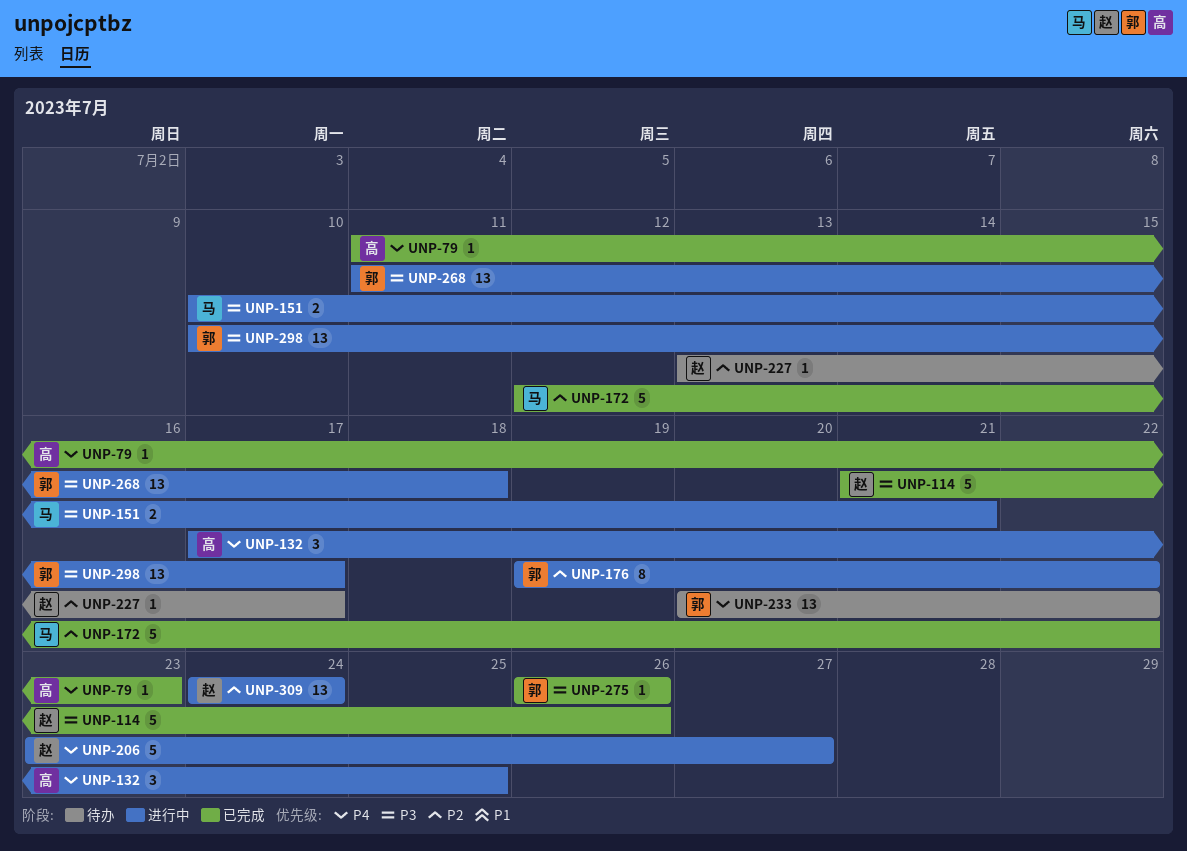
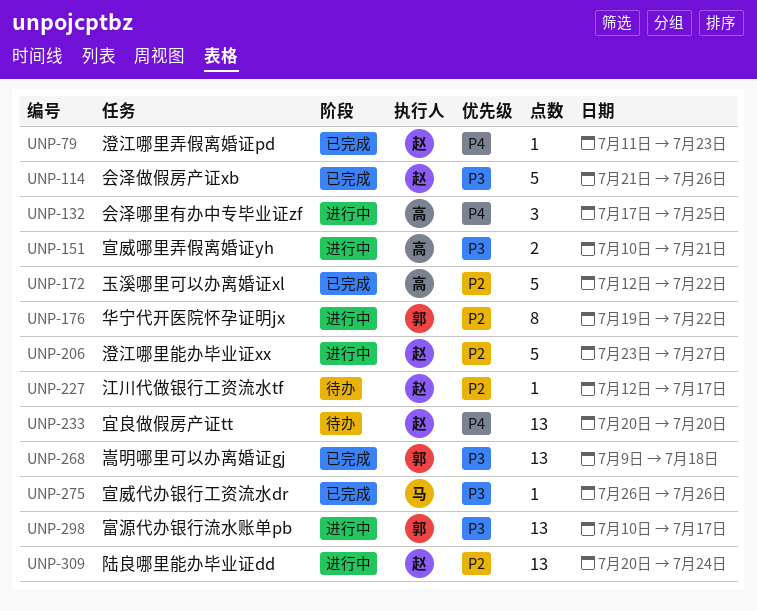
UNP-79, owner: 高 -> 赵
UNP-151, owner: 马 -> 高
UNP-172, owner: 马 -> 高
UNP-206, priority: P4 -> P2
UNP-227, start: Jul 13 -> Jul 12
UNP-233, owner: 郭 -> 赵
UNP-233, due: Jul 22 -> Jul 20
UNP-268, status: 进行中 -> 已完成
UNP-268, start: Jul 11 -> Jul 9
UNP-275, owner: 郭 -> 马
UNP-309, start: Jul 24 -> Jul 20

